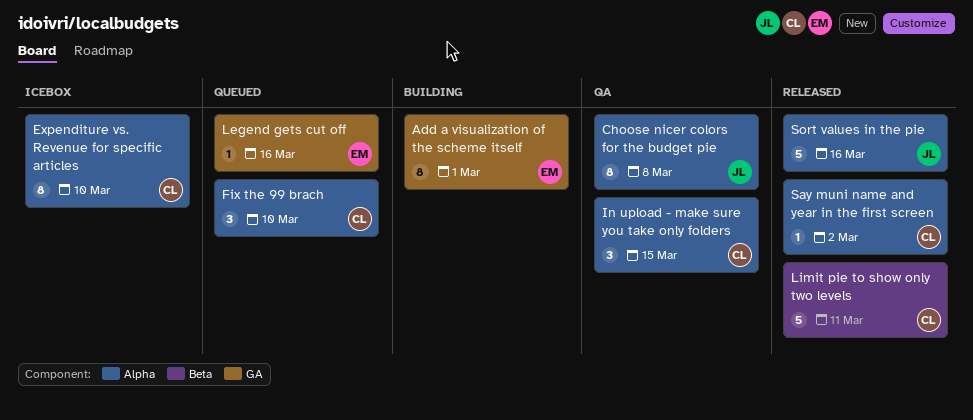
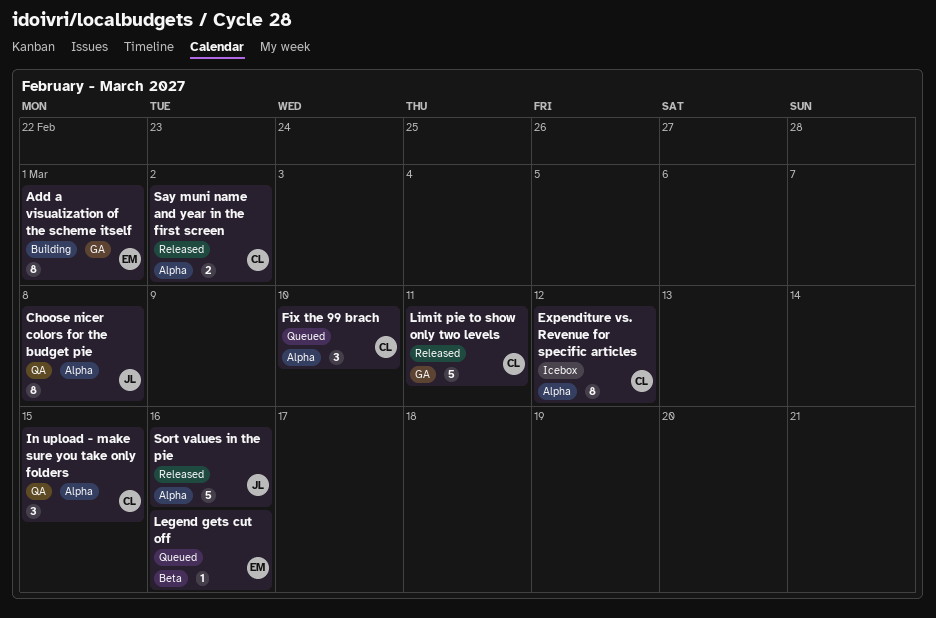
Expenditure vs. Revenue for specific articles, due: Mar 10 -> Mar 12
Legend gets cut off, label: GA -> Beta
Limit pie to show only two levels, label: Beta -> GA
Say muni name and year in the first screen, estimate: 1 -> 2

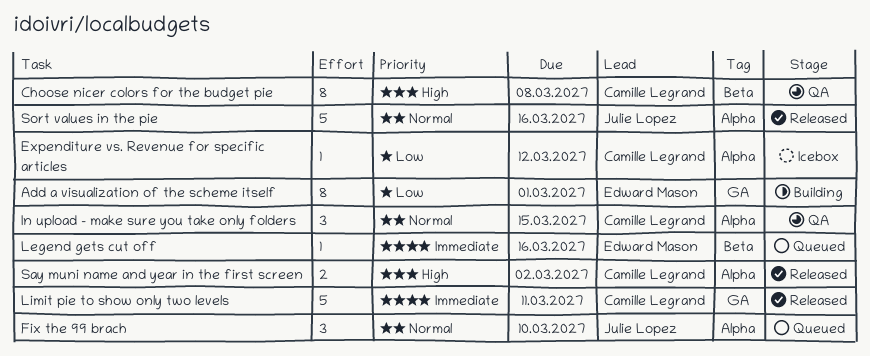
Choose nicer colors for the budget pie, owner: Julie Lopez -> Camille Legrand
Choose nicer colors for the budget pie, label: Alpha -> Beta
Expenditure vs. Revenue for specific articles, estimate: 8 -> 1
Fix the 99 brach, owner: Camille Legrand -> Julie Lopez

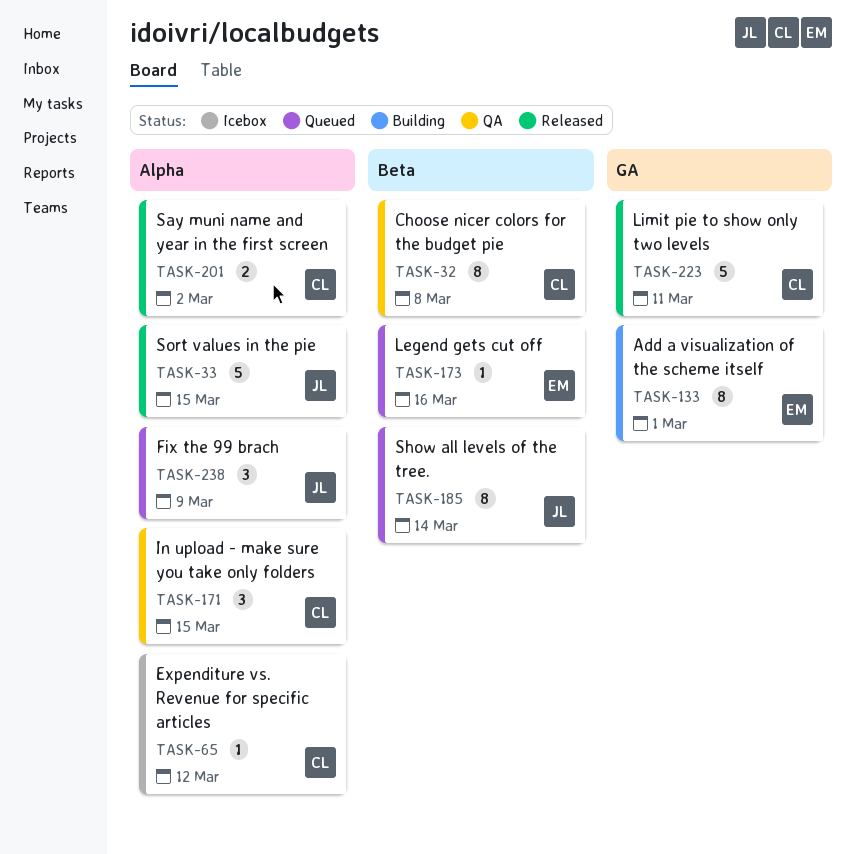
Fix the 99 brach, due: Mar 10 -> Mar 9
Show all levels of the tree.: none -> present
Sort values in the pie, due: Mar 16 -> Mar 15

